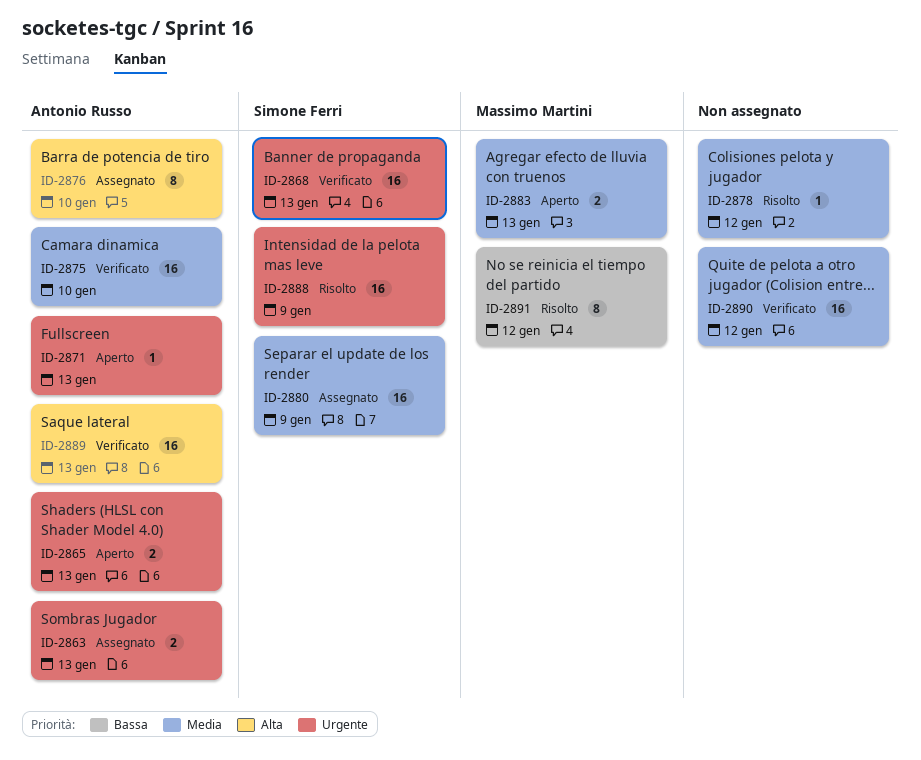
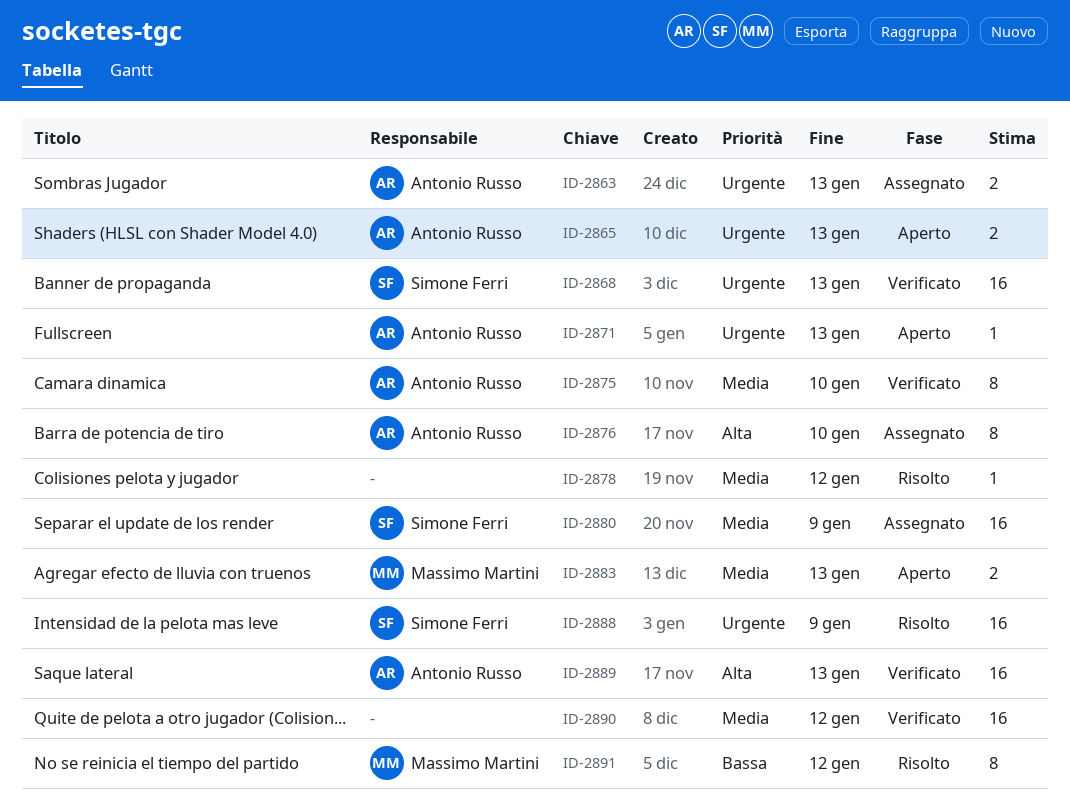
ID-2875, estimate: 16 -> 8

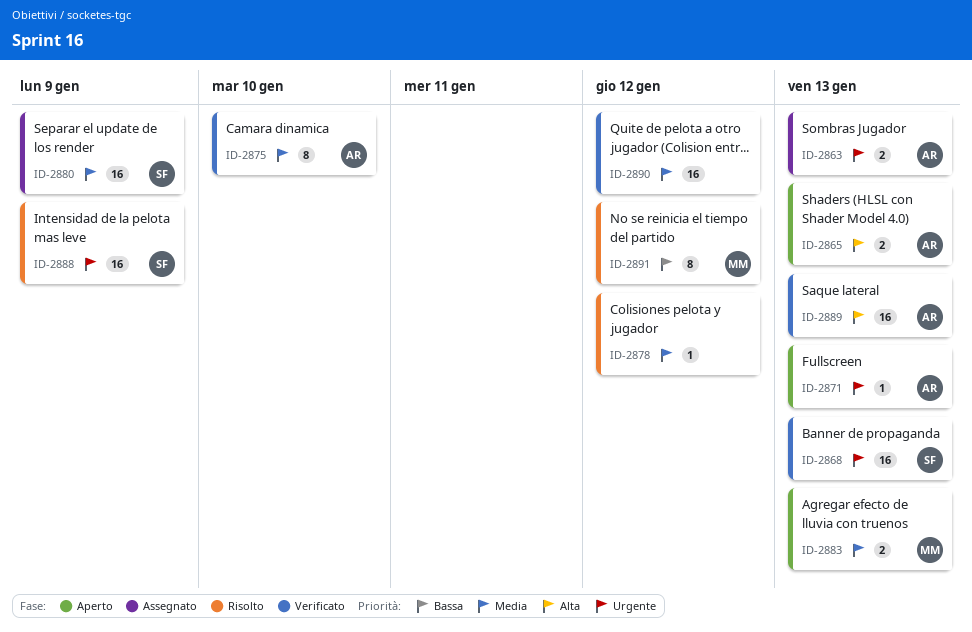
ID-2865, priority: Urgente -> Alta
ID-2876: present -> none

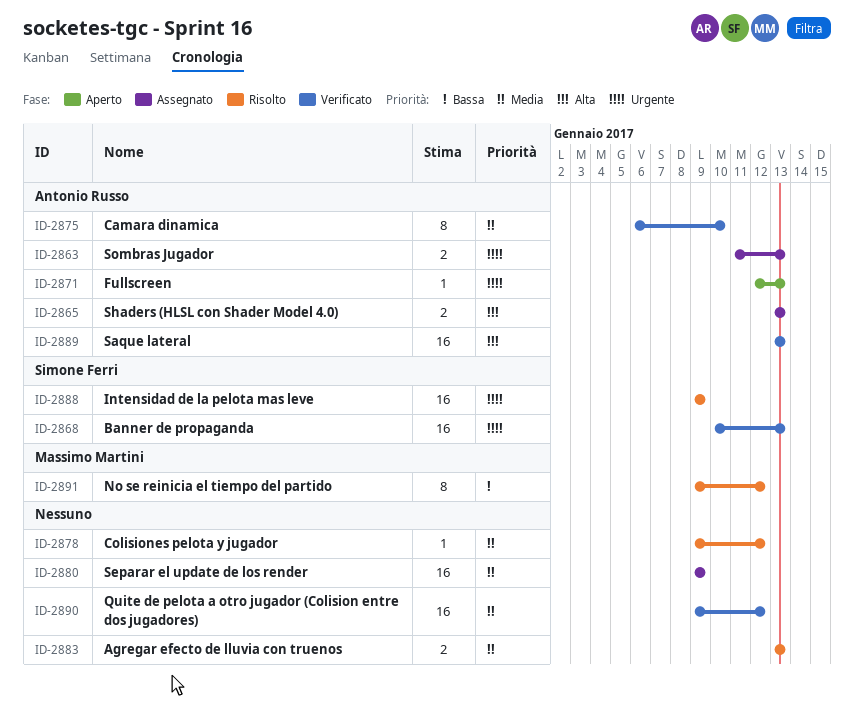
ID-2865, status: Aperto -> Assegnato
ID-2880, owner: Simone Ferri -> none
ID-2883, status: Aperto -> Risolto
ID-2883, owner: Massimo Martini -> none

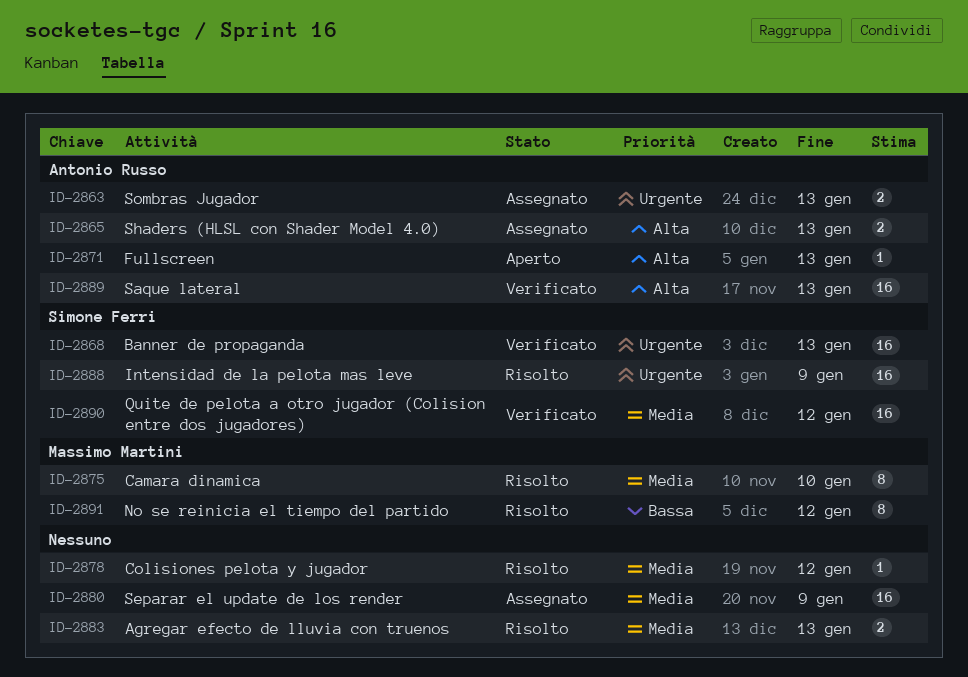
ID-2871, priority: Urgente -> Alta
ID-2875, status: Verificato -> Risolto
ID-2875, owner: Antonio Russo -> Massimo Martini
ID-2890, owner: none -> Simone Ferri

